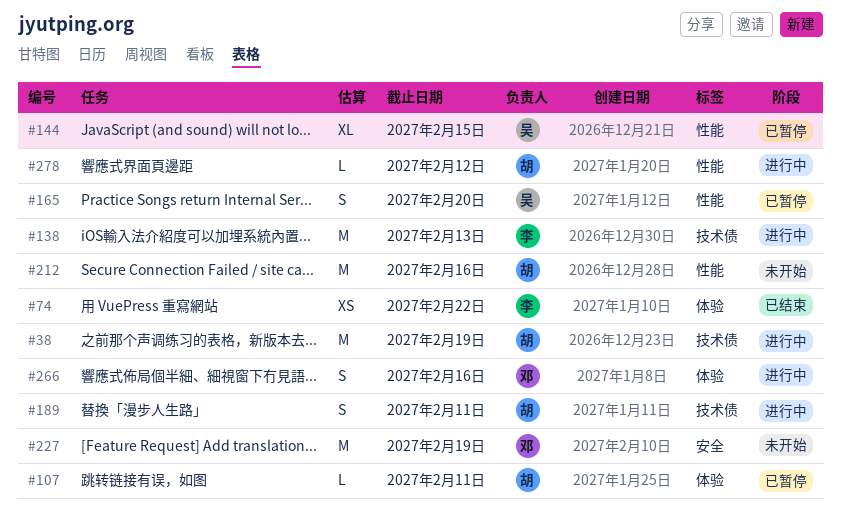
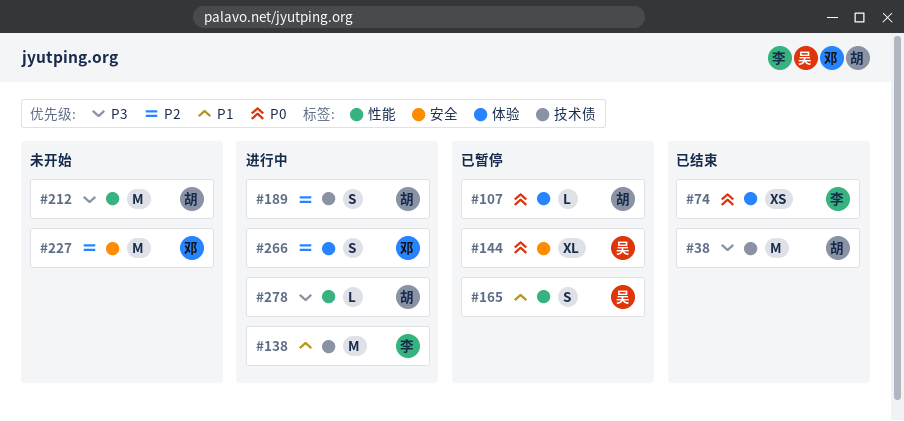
#38, status: 进行中 -> 已结束
#144, label: 性能 -> 安全

